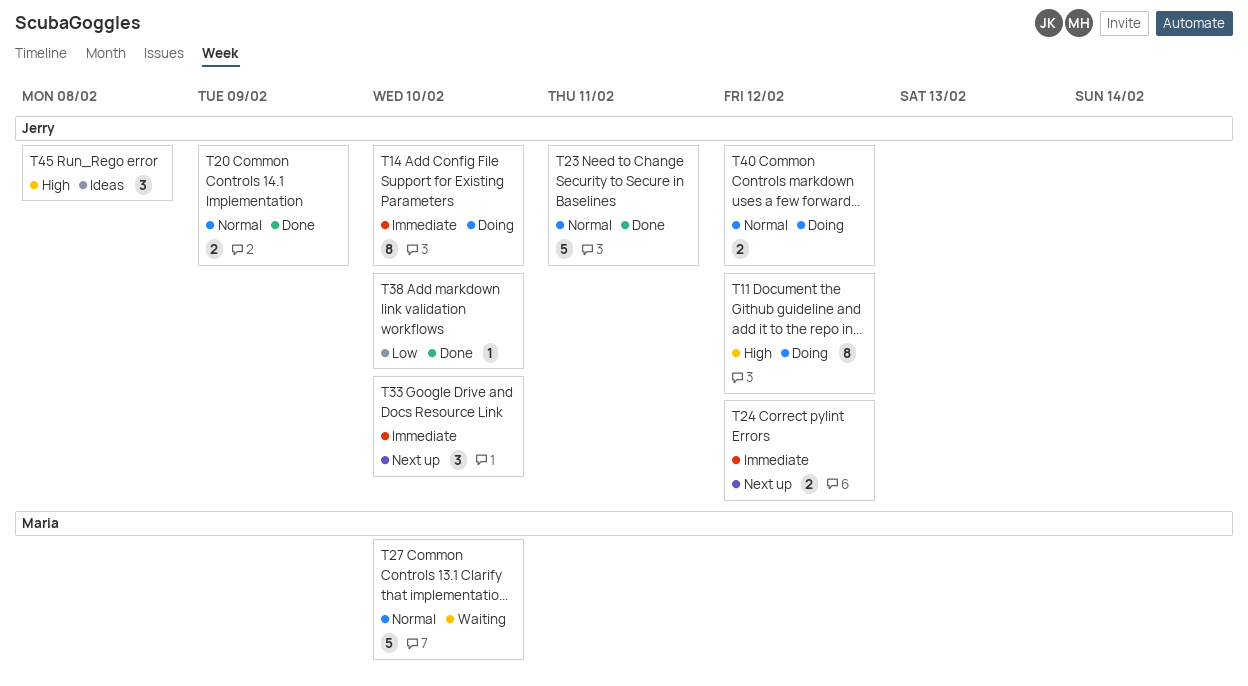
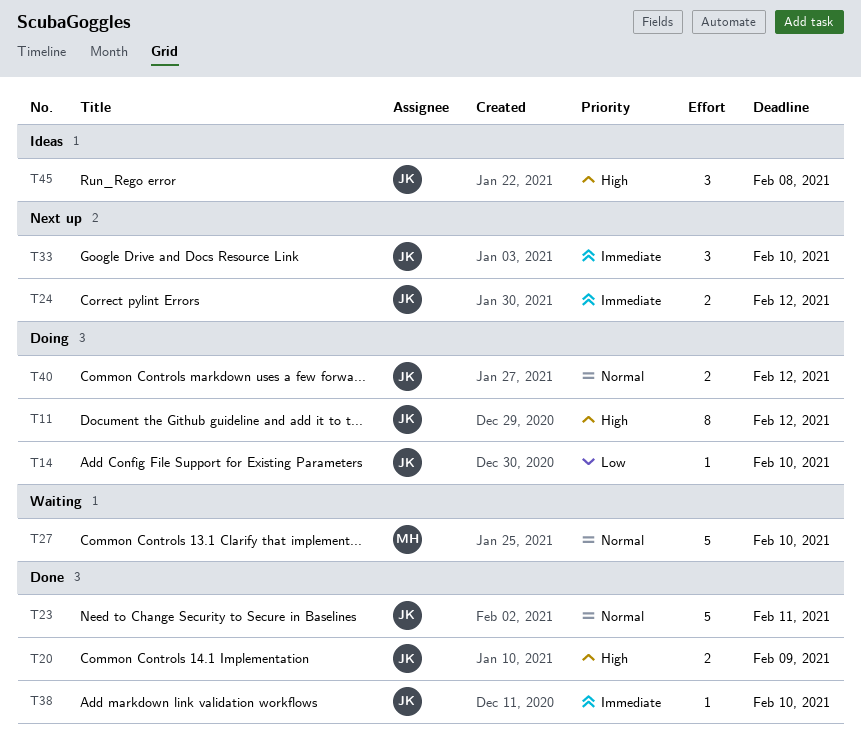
T14, priority: Immediate -> Low
T14, estimate: 8 -> 1
T20, priority: Normal -> High
T38, priority: Low -> Immediate

